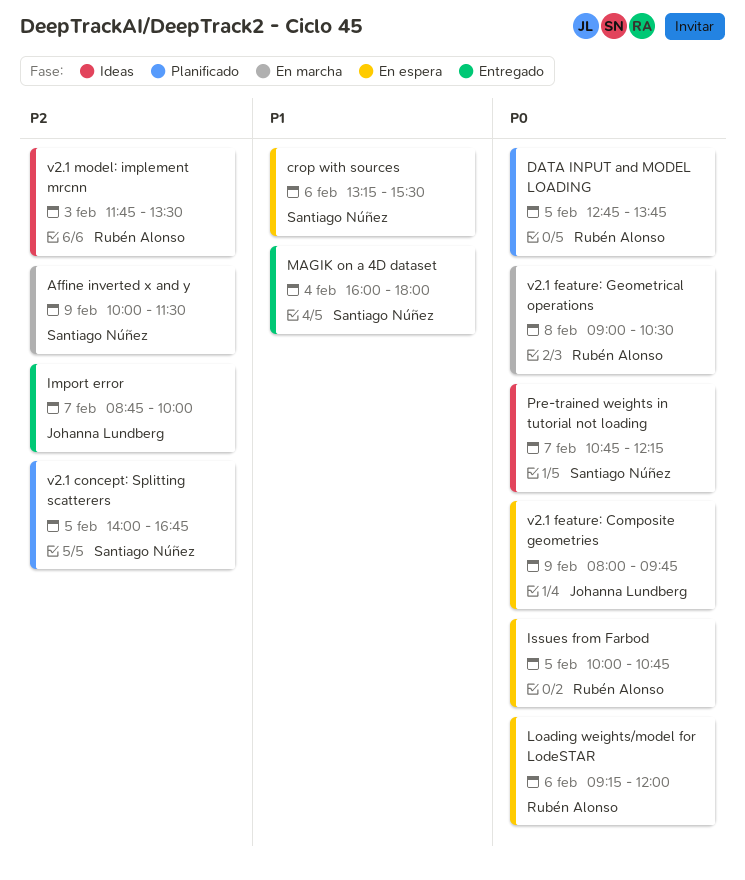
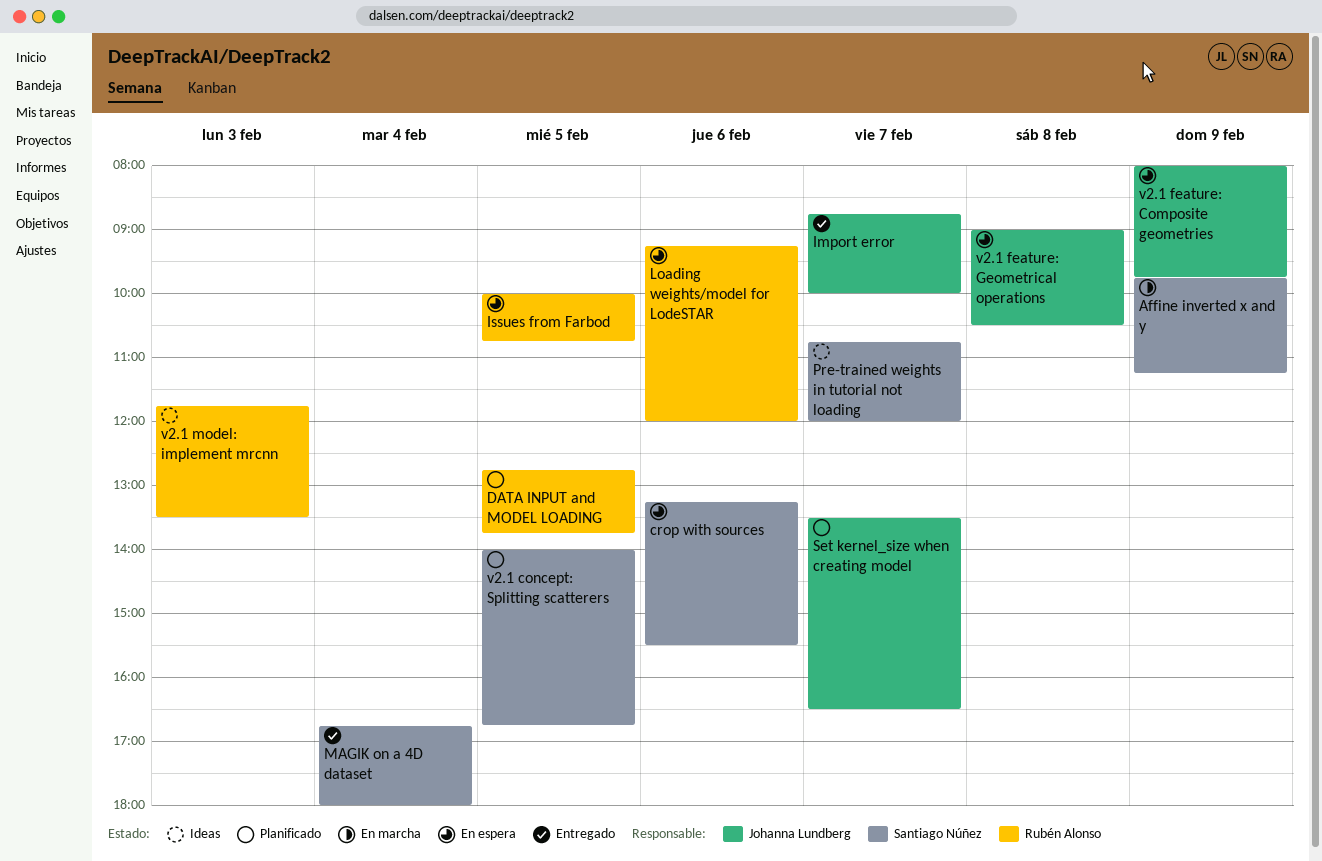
Affine inverted x and y, begins: 10:00 -> 09:45
Affine inverted x and y, ends: 11:30 -> 11:15
MAGIK on a 4D dataset, begins: 16:00 -> 16:45
Pre-trained weights in tutorial not loading, ends: 12:15 -> 12:00
Set kernel_size when creating model: none -> present
v2.1 feature: Geometrical operations, status: En marcha -> En espera
v2.1 feature: Geometrical operations, owner: Rubén Alonso -> Johanna Lundberg

